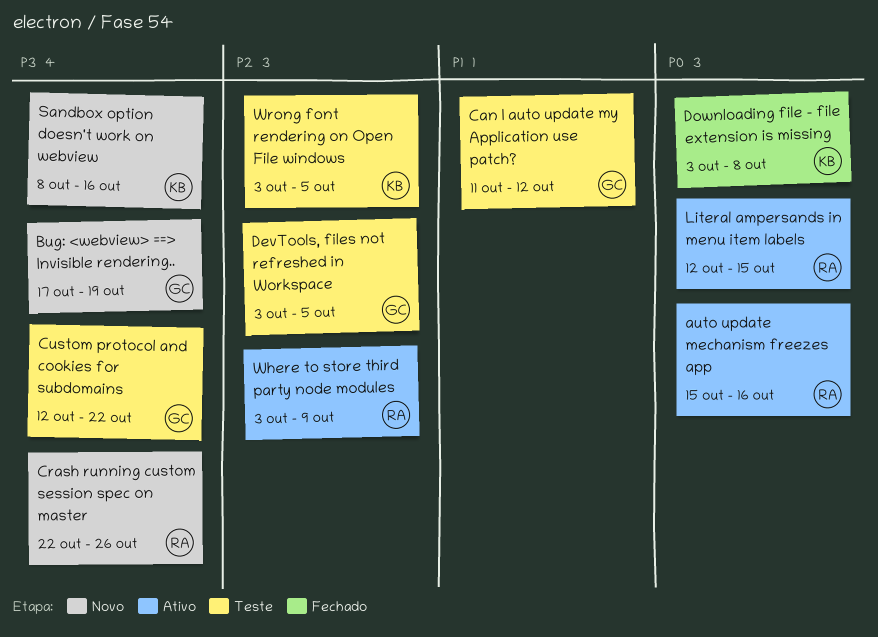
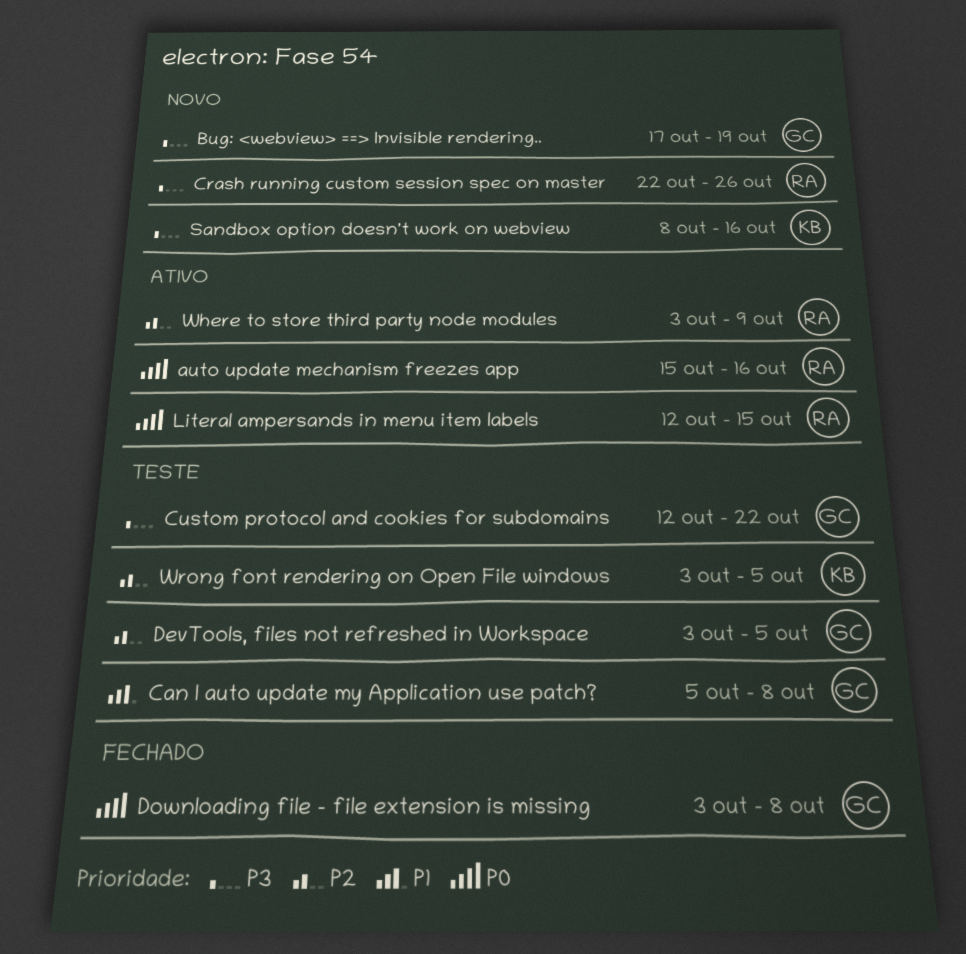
Can I auto update my Application use patch?, start: Oct 11 -> Oct 5
Can I auto update my Application use patch?, due: Oct 12 -> Oct 8
Downloading file - file extension is missing, owner: KB -> GC

